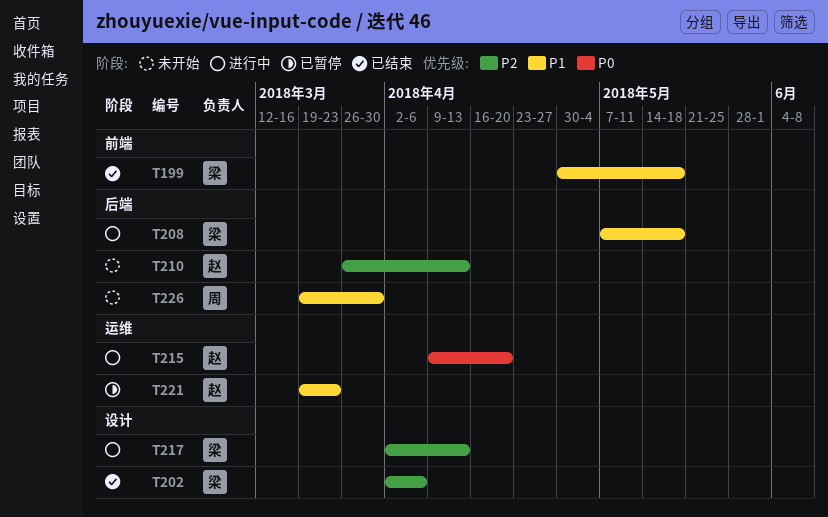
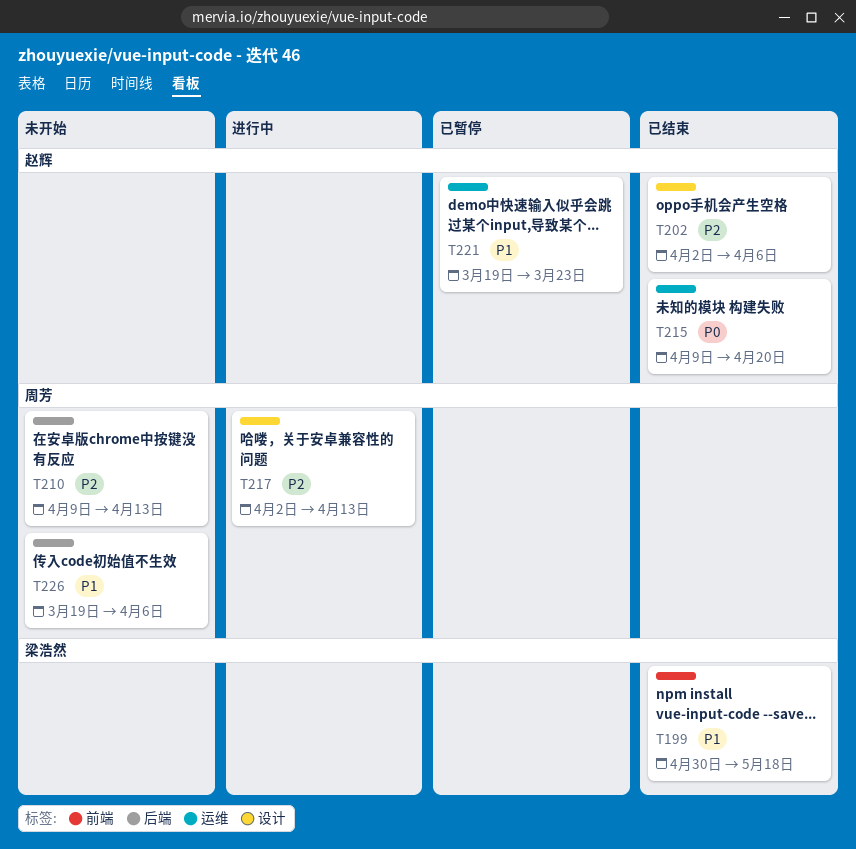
T202, owner: 梁浩然 -> 赵辉
T208: present -> none
T210, owner: 赵辉 -> 周芳
T210, start: Mar 26 -> Apr 9
T215, status: 进行中 -> 已结束
T217, owner: 梁浩然 -> 周芳
T226, due: Mar 30 -> Apr 6

